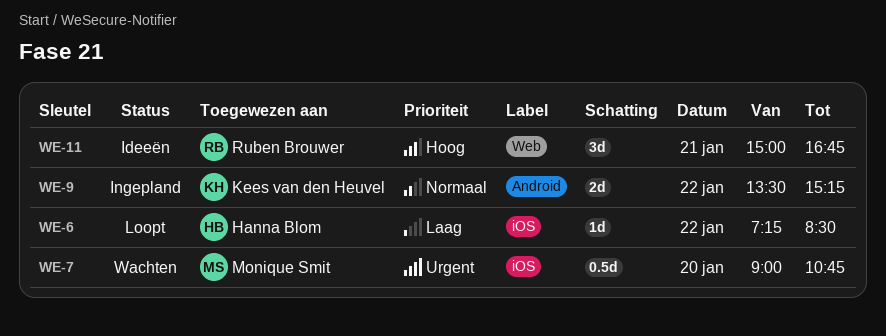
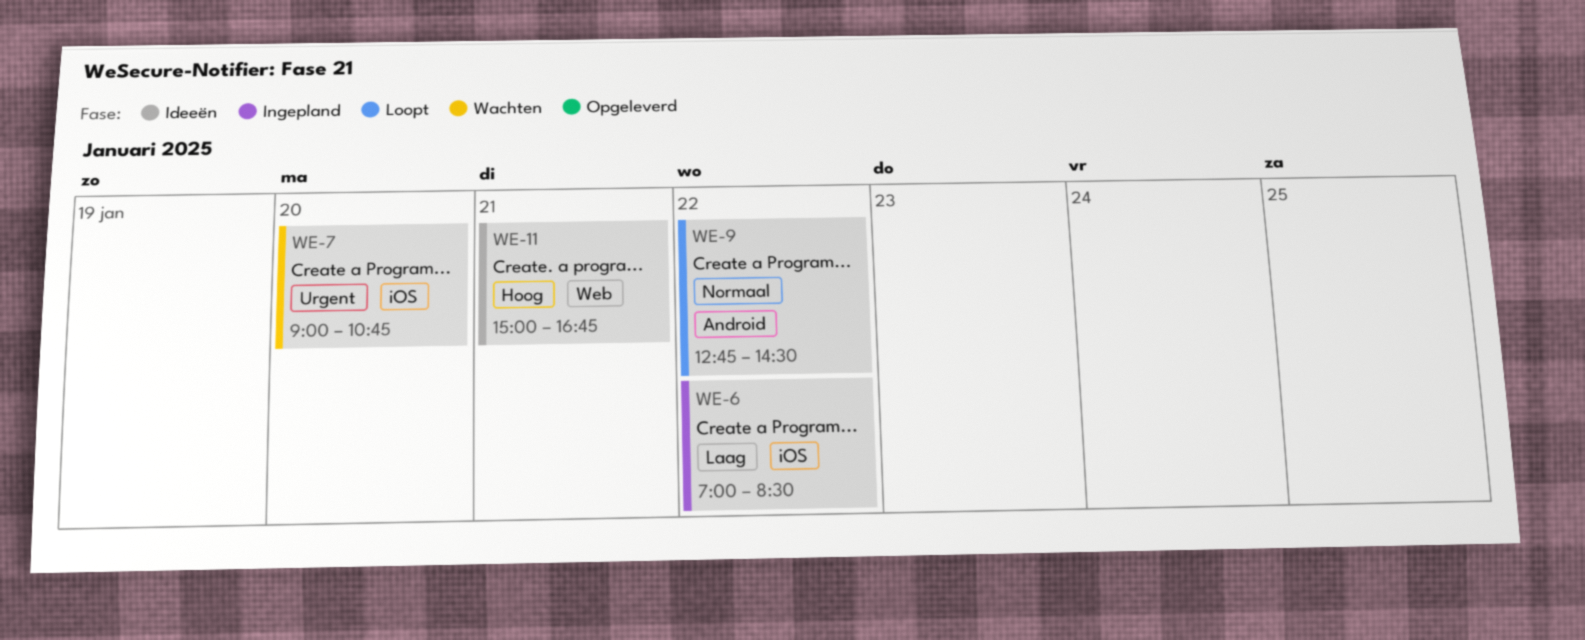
WE-6, status: Loopt -> Ingepland
WE-6, begins: 07:15 -> 07:00
WE-9, status: Ingepland -> Loopt
WE-9, begins: 13:30 -> 12:45
WE-9, ends: 15:15 -> 14:30

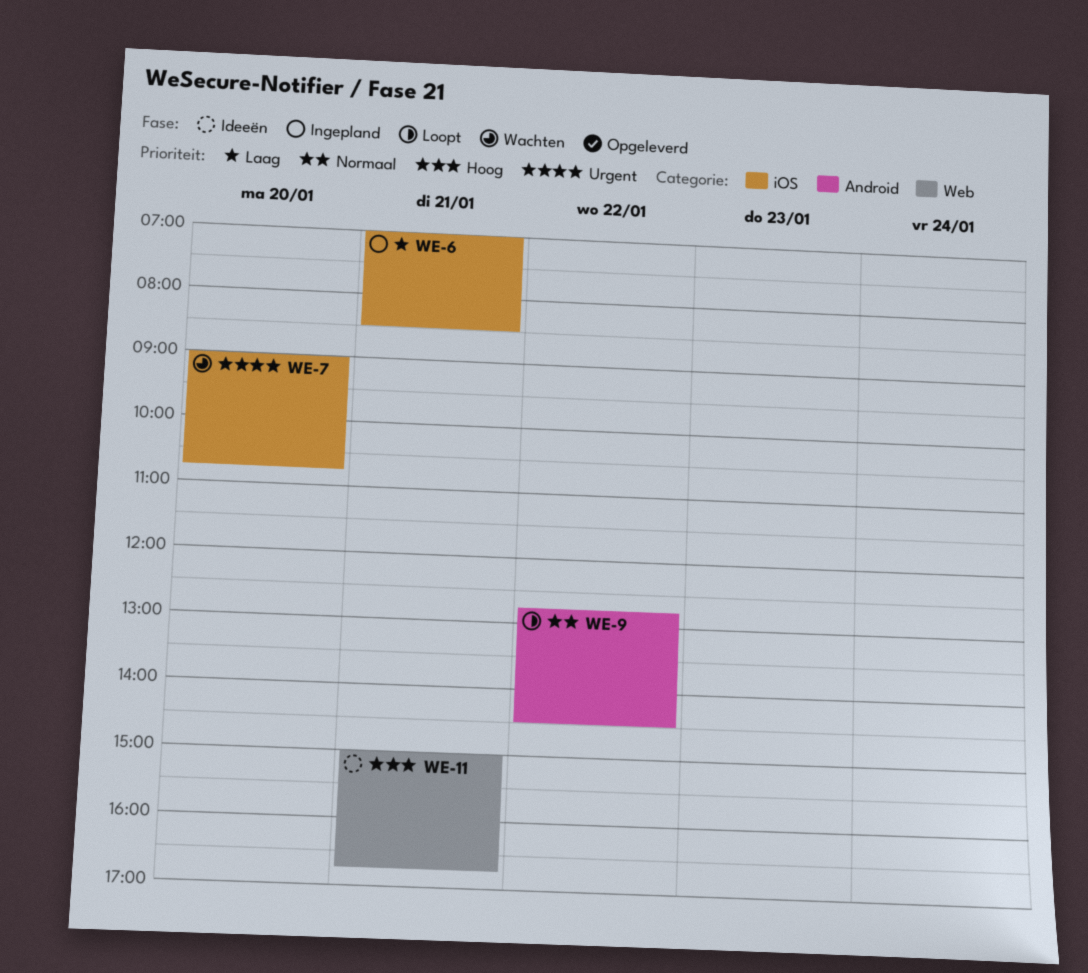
WE-6, day: Jan 22 -> Jan 21

